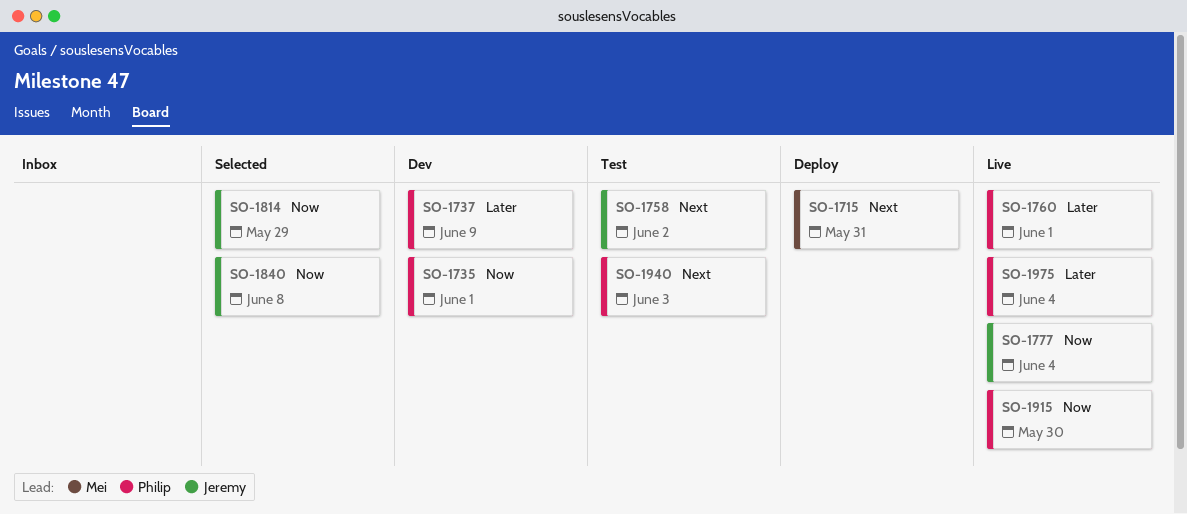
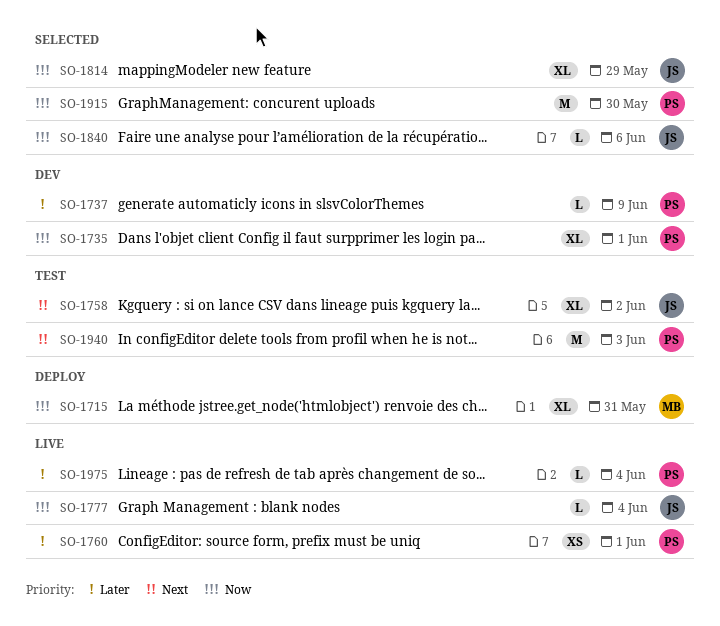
SO-1715, priority: Next -> Now
SO-1840, due: Jun 8 -> Jun 6
SO-1915, status: Live -> Selected

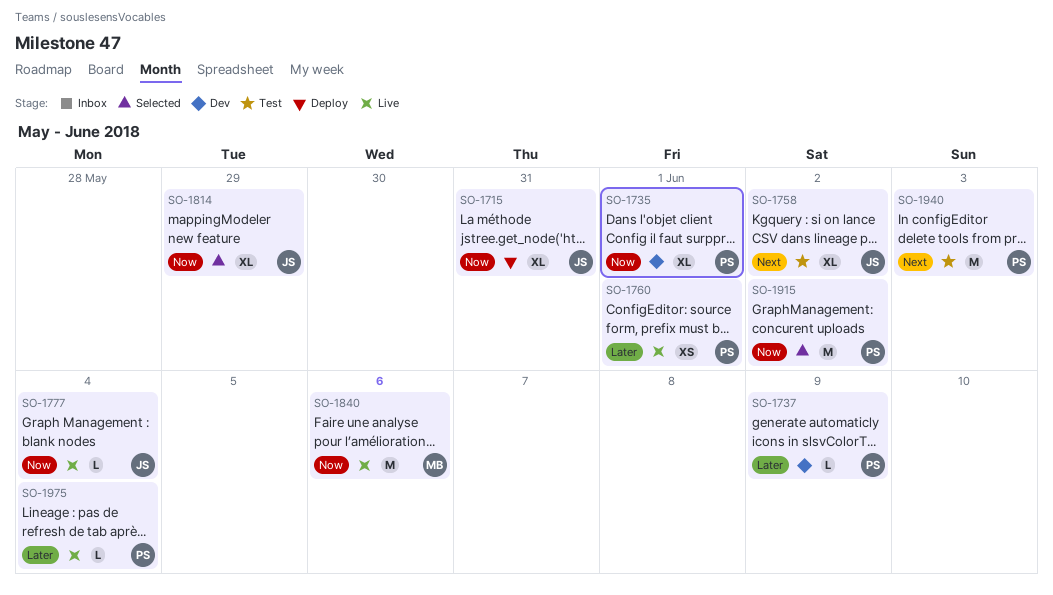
SO-1715, owner: MB -> JS
SO-1840, status: Selected -> Live
SO-1840, owner: JS -> MB
SO-1840, estimate: L -> M
SO-1915, due: May 30 -> Jun 2

